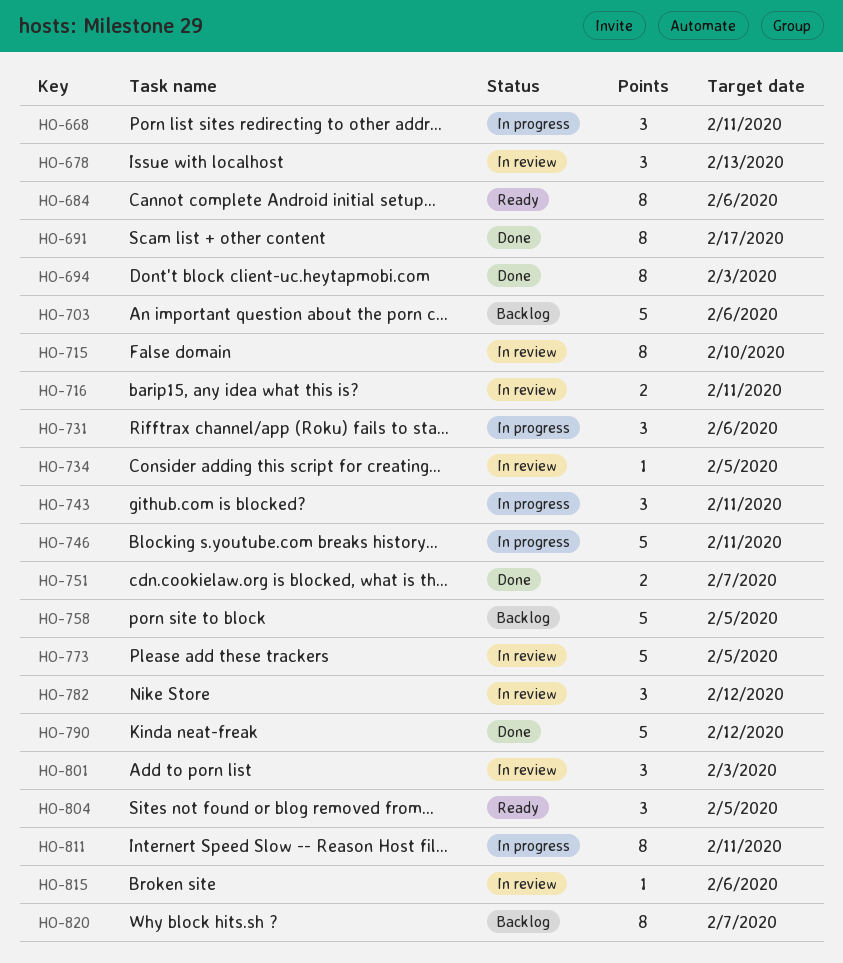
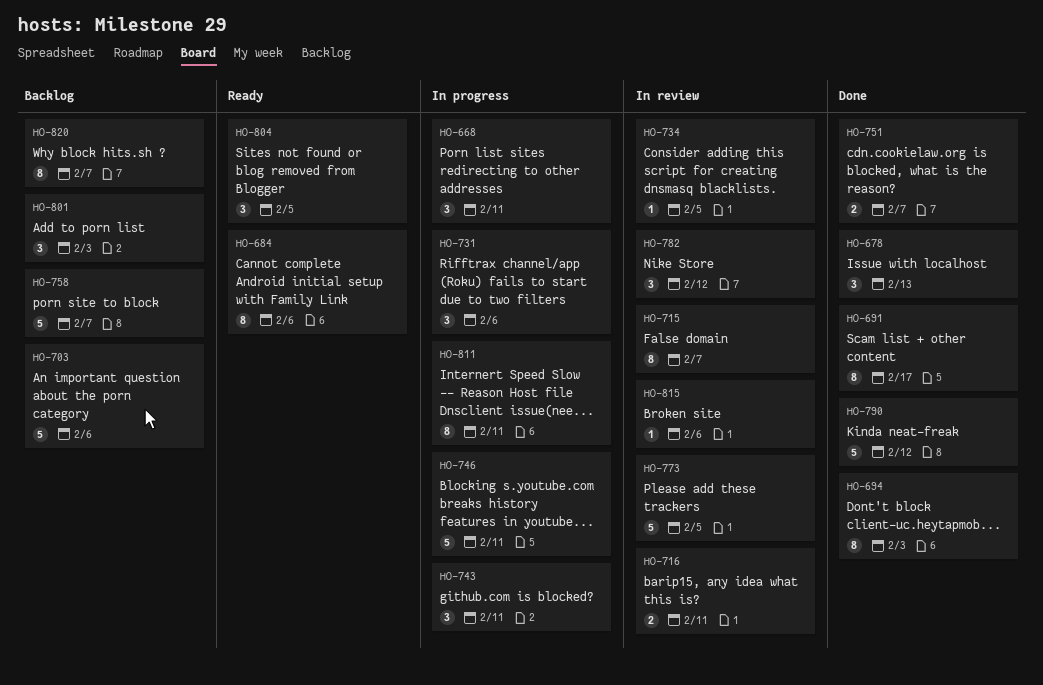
HO-678, status: In review -> Done
HO-715, due: Feb 10 -> Feb 7
HO-758, due: Feb 5 -> Feb 7
HO-801, status: In review -> Backlog

